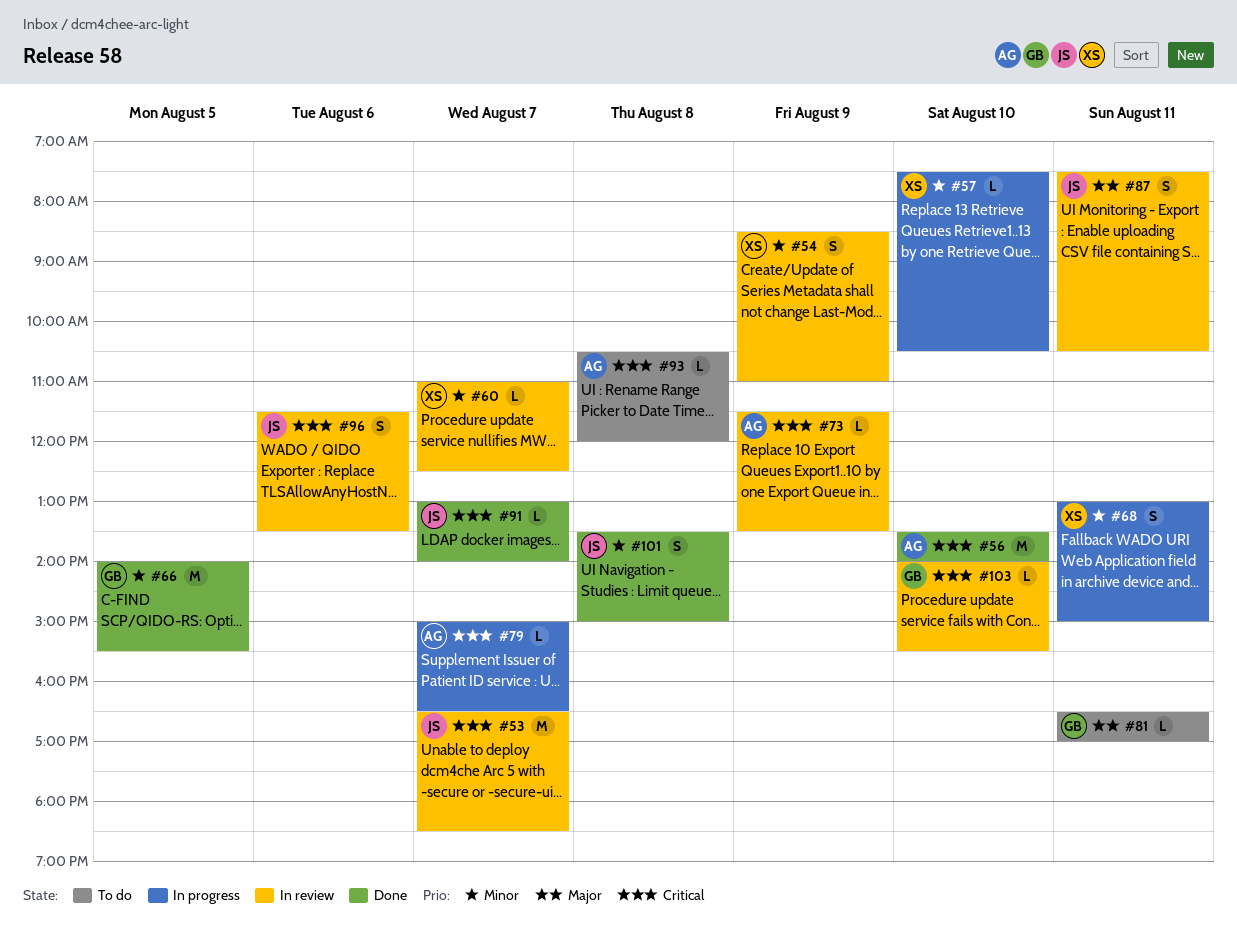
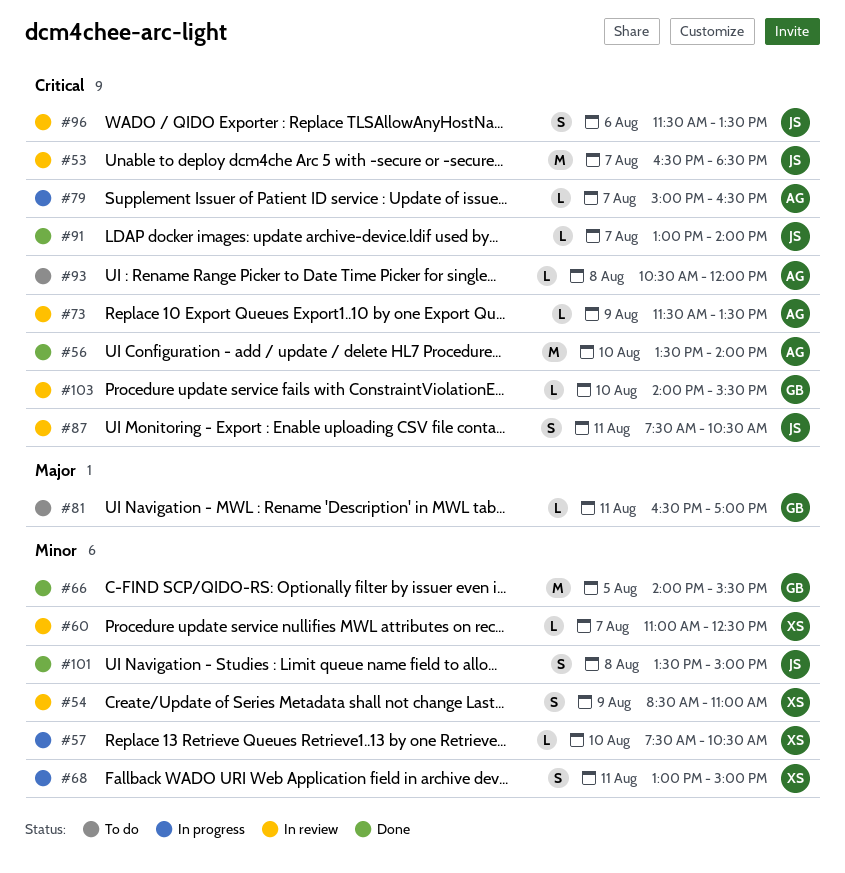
#87, priority: Major -> Critical

